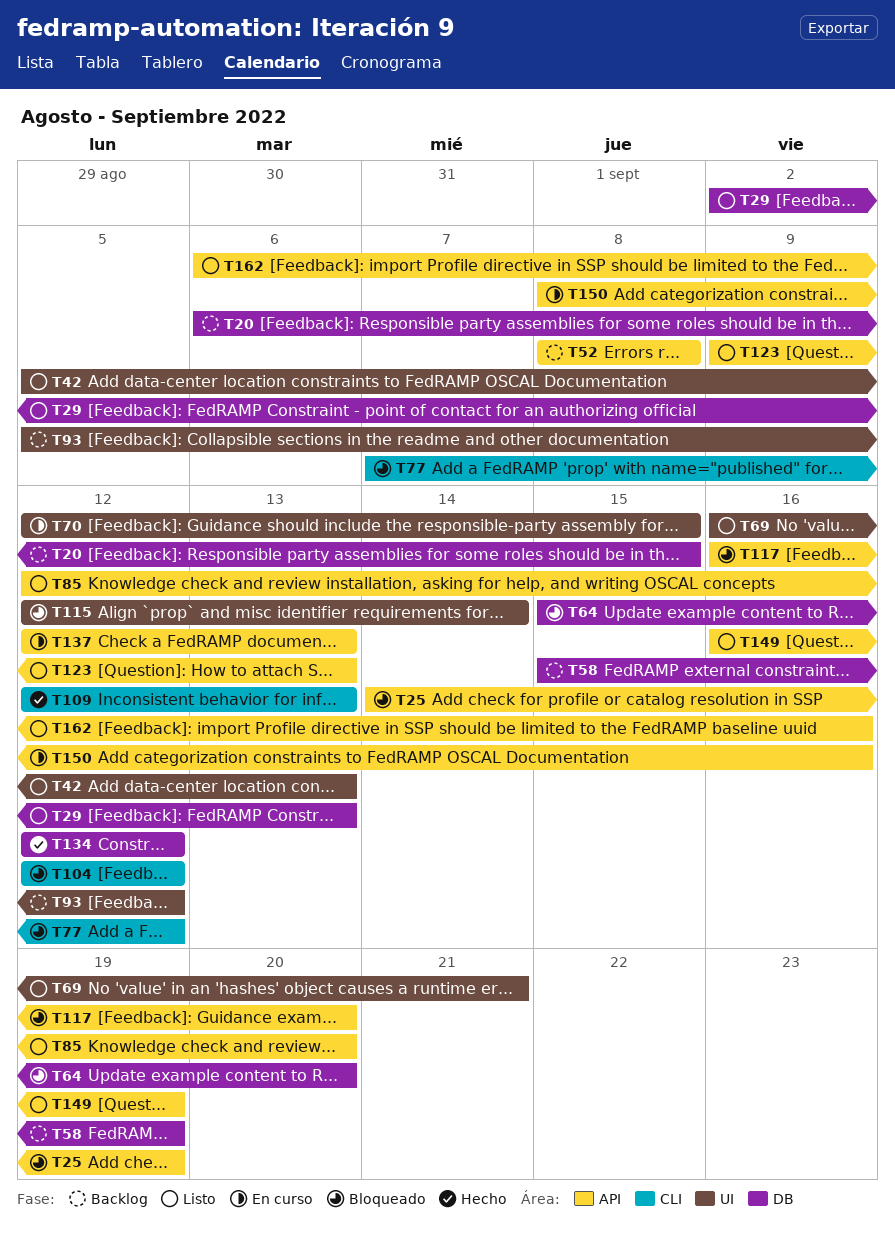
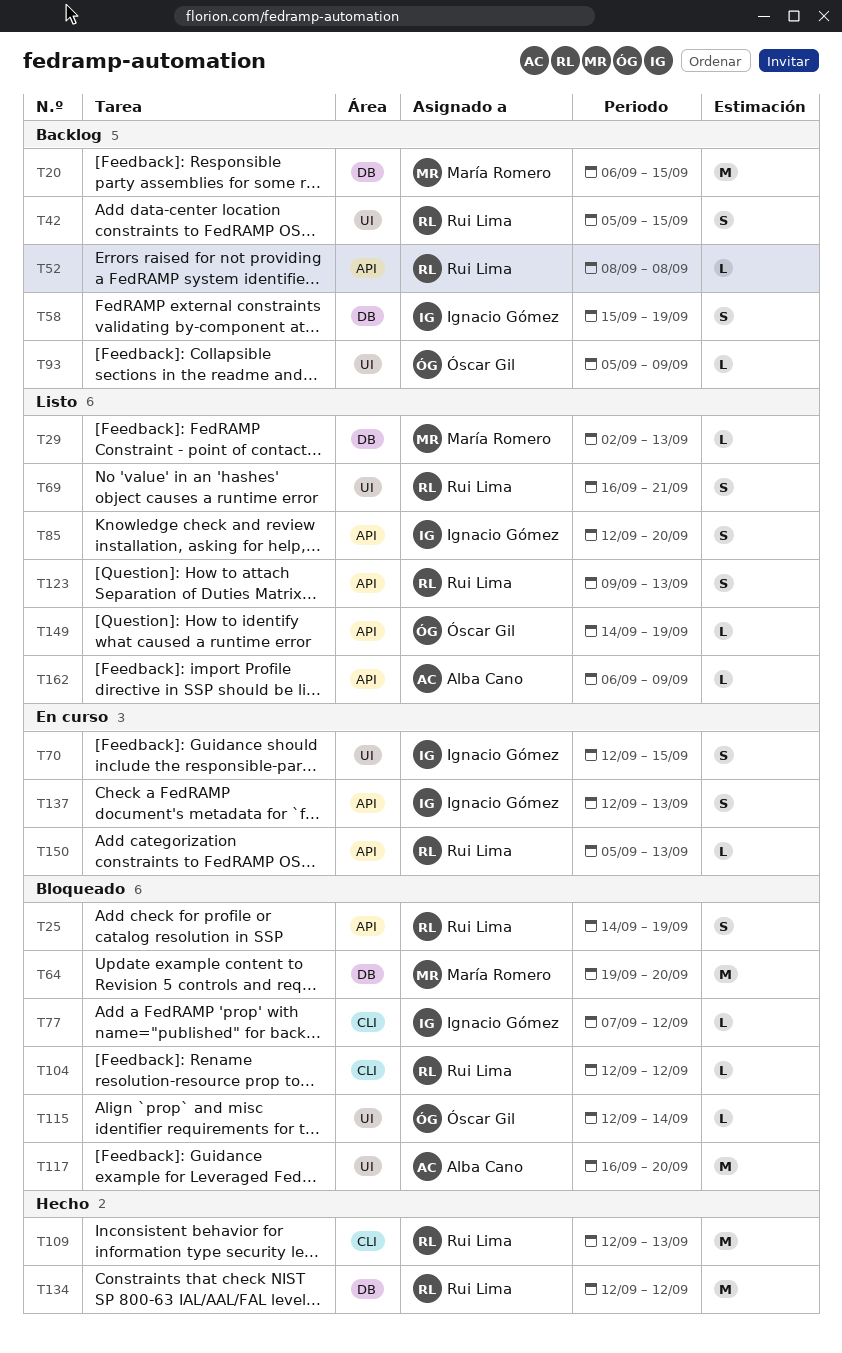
T42, status: Listo -> Backlog
T42, due: Sep 13 -> Sep 15
T64, start: Sep 15 -> Sep 19
T93, due: Sep 12 -> Sep 9
T117, label: API -> UI
T149, start: Sep 16 -> Sep 14
T150, start: Sep 8 -> Sep 5
T150, due: Sep 16 -> Sep 13
T162, due: Sep 16 -> Sep 9

